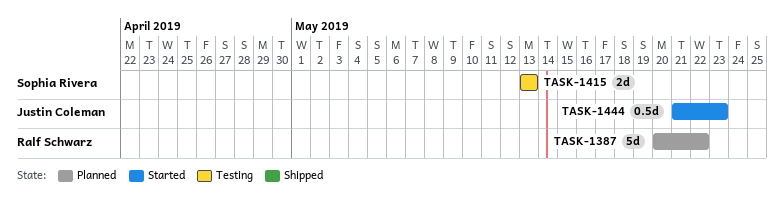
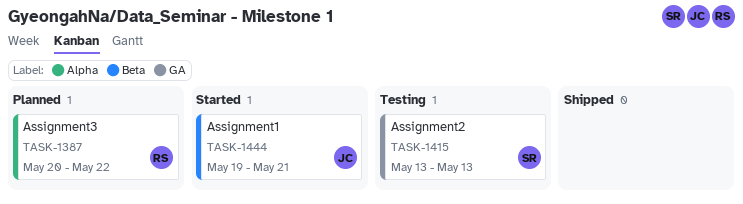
TASK-1444, start: May 21 -> May 19
TASK-1444, due: May 23 -> May 21

